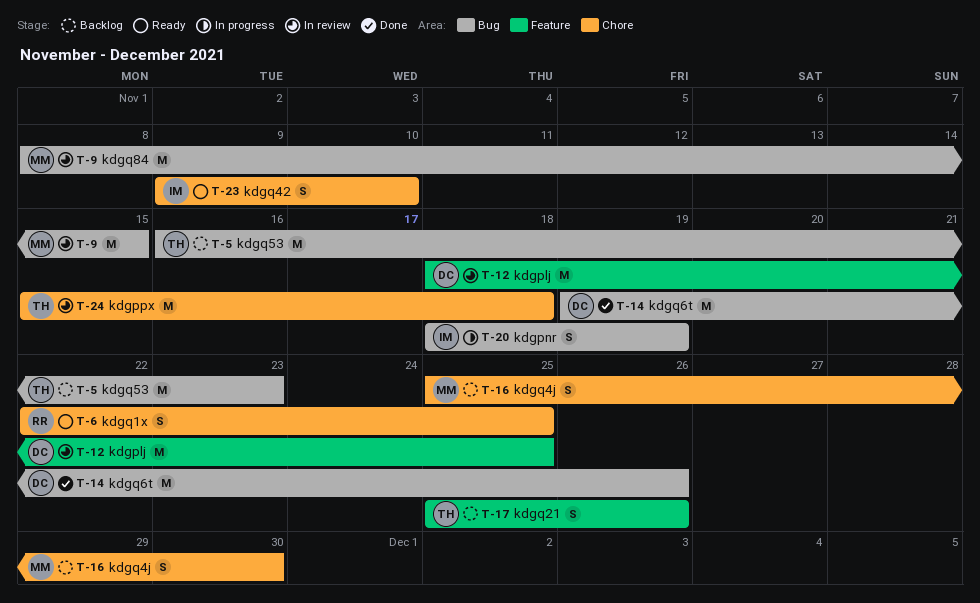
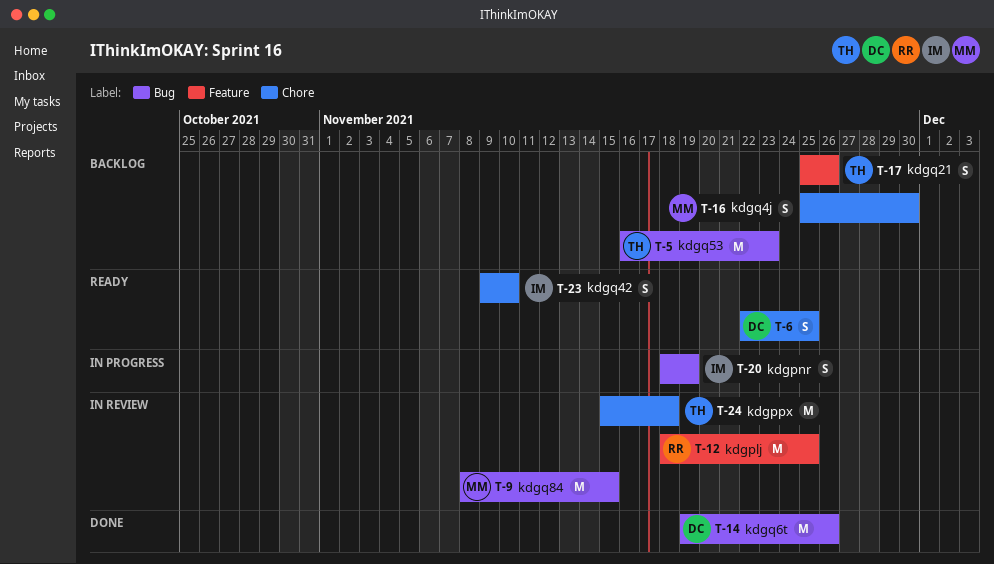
T-6, owner: RR -> DC
T-12, owner: DC -> RR

